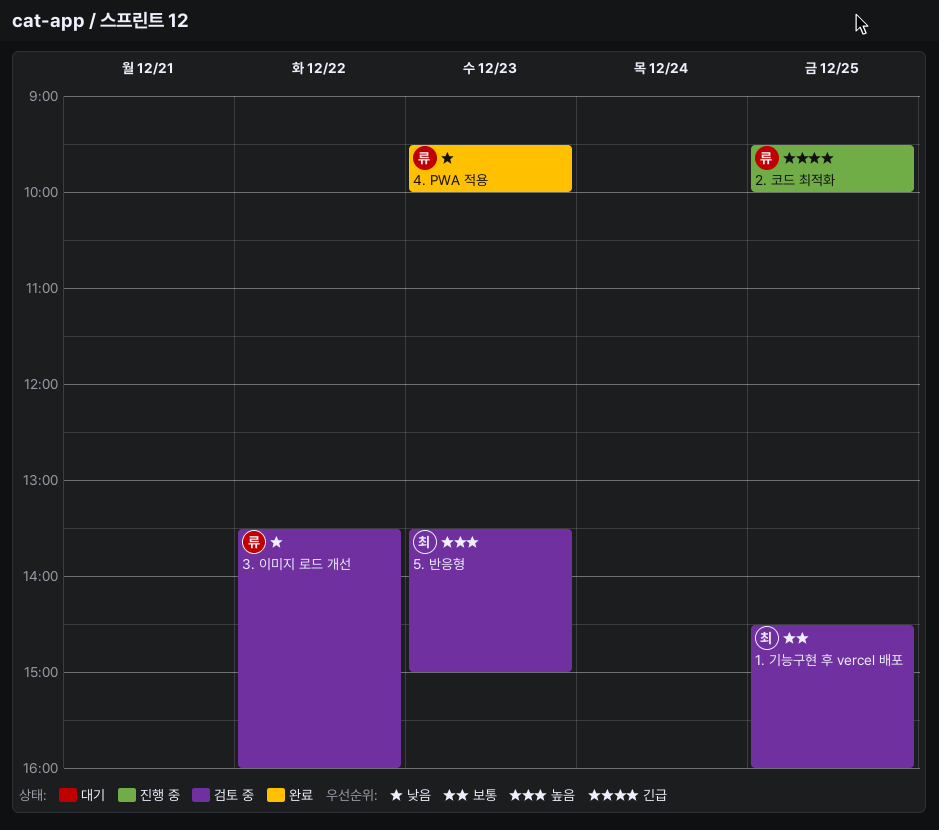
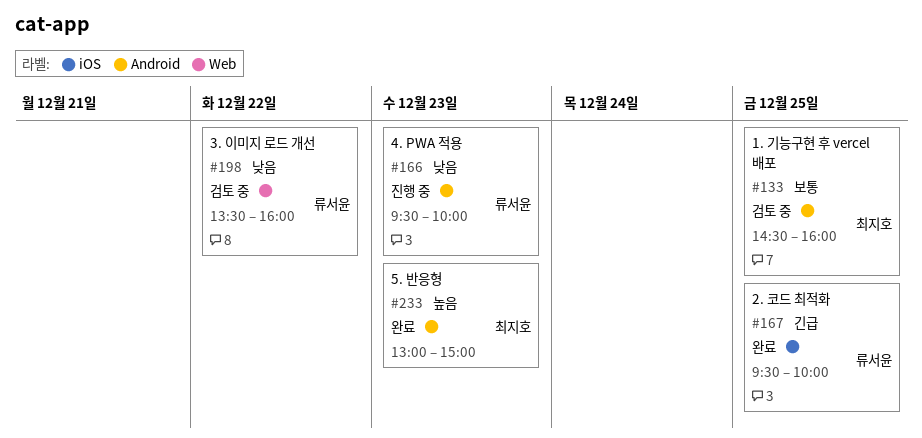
2. 코드 최적화, status: 진행 중 -> 완료
4. PWA 적용, status: 완료 -> 진행 중
5. 반응형, status: 검토 중 -> 완료
5. 반응형, begins: 13:30 -> 13:00

